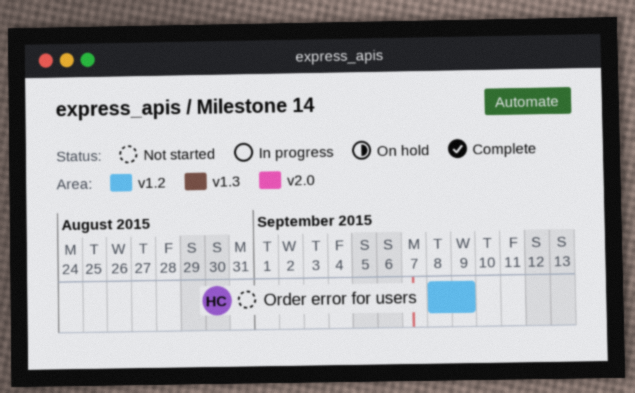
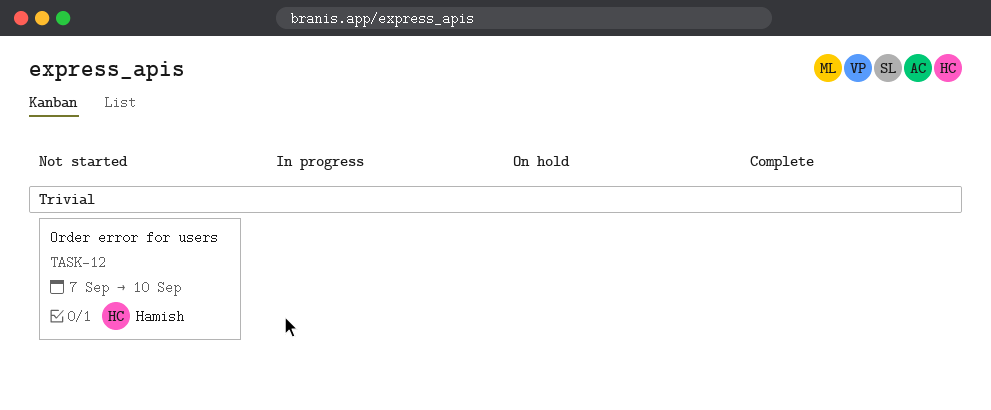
Order error for users, start: Sep 8 -> Sep 7
Order error for users, due: Sep 9 -> Sep 10

